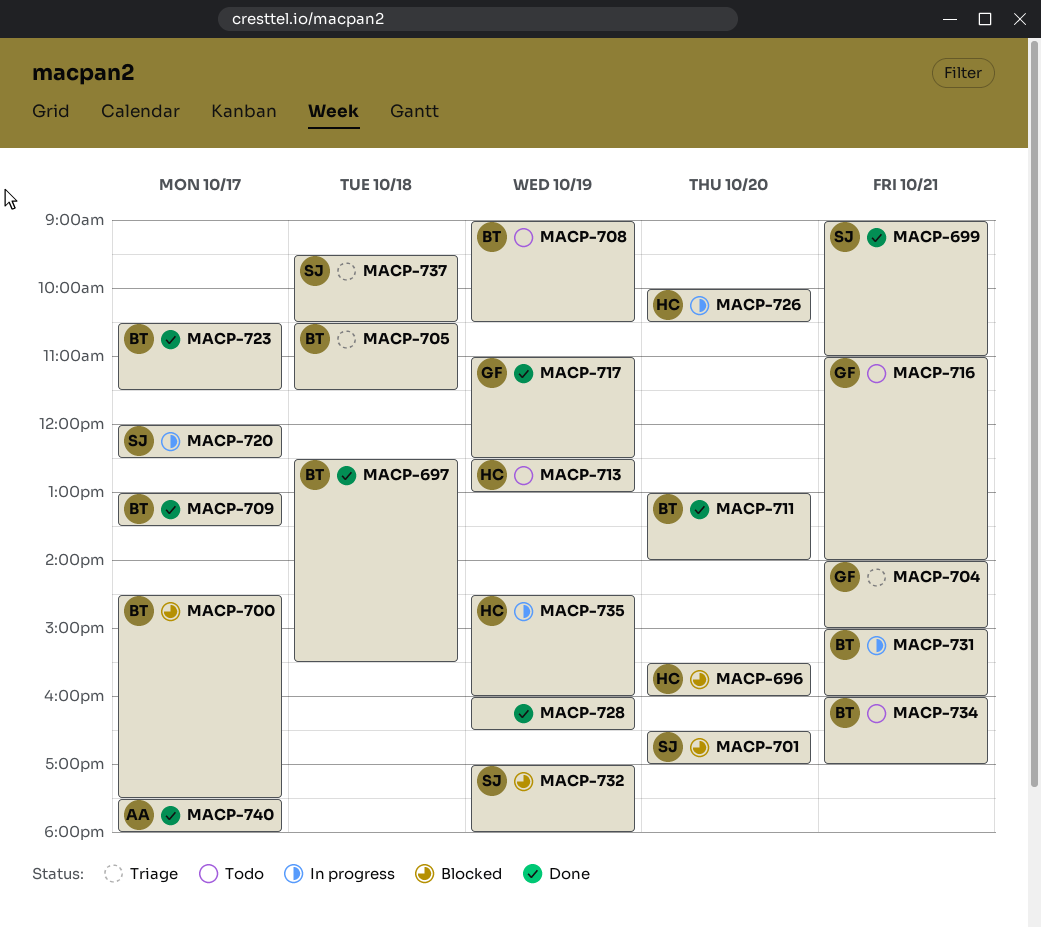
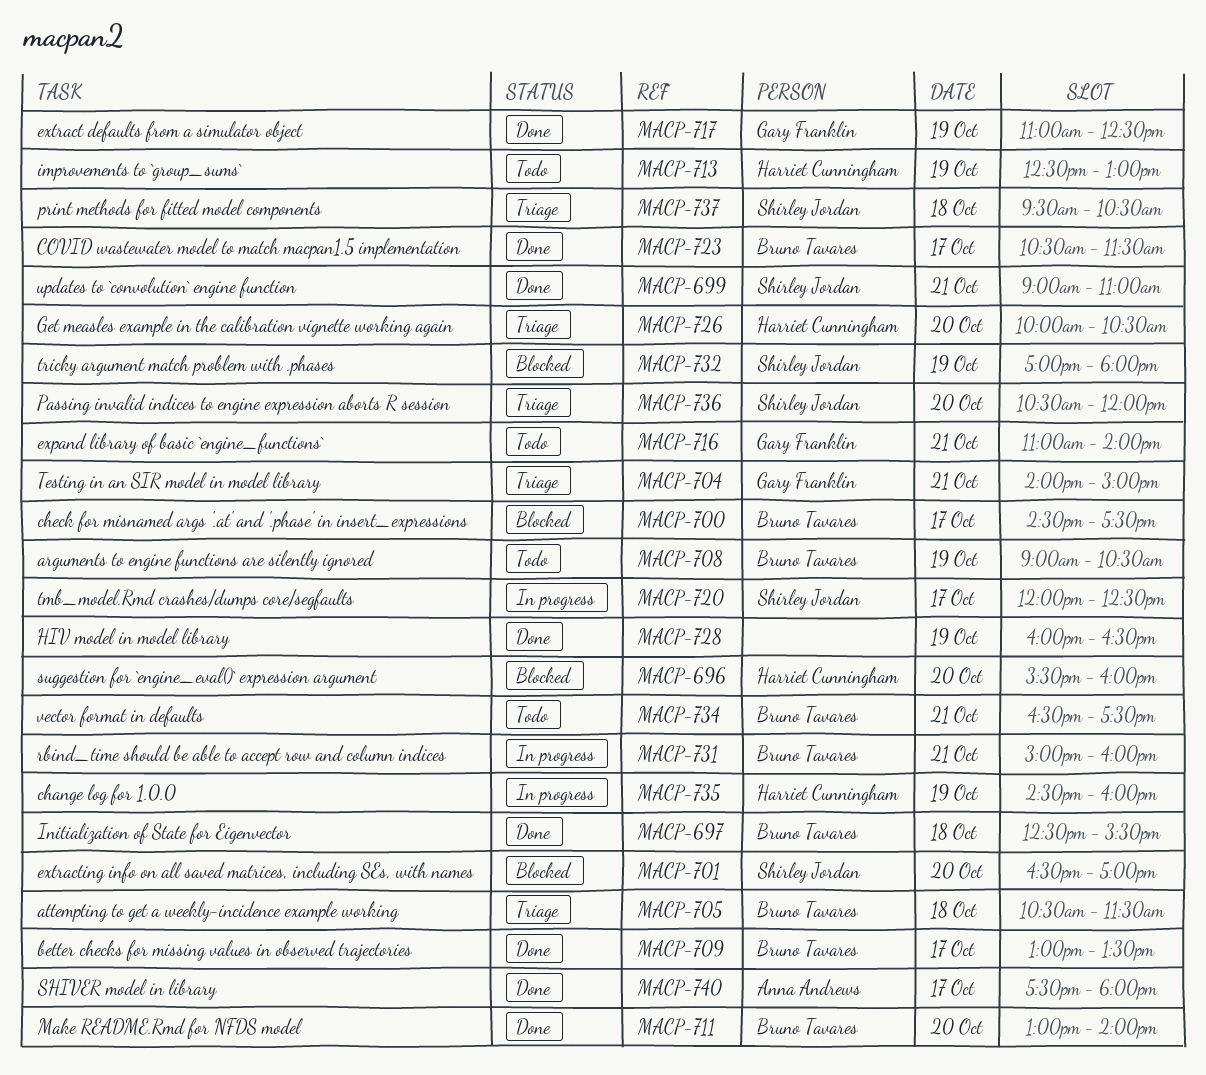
MACP-726, status: In progress -> Triage
MACP-734, begins: 16:00 -> 16:30
MACP-734, ends: 17:00 -> 17:30
MACP-736: none -> present

